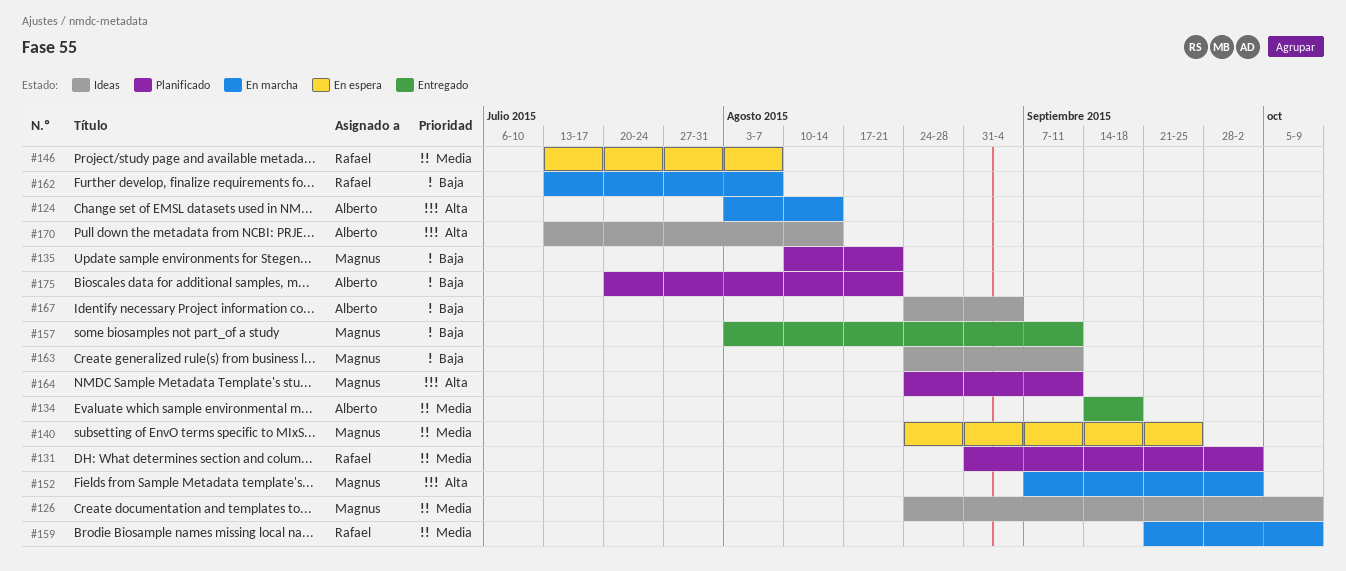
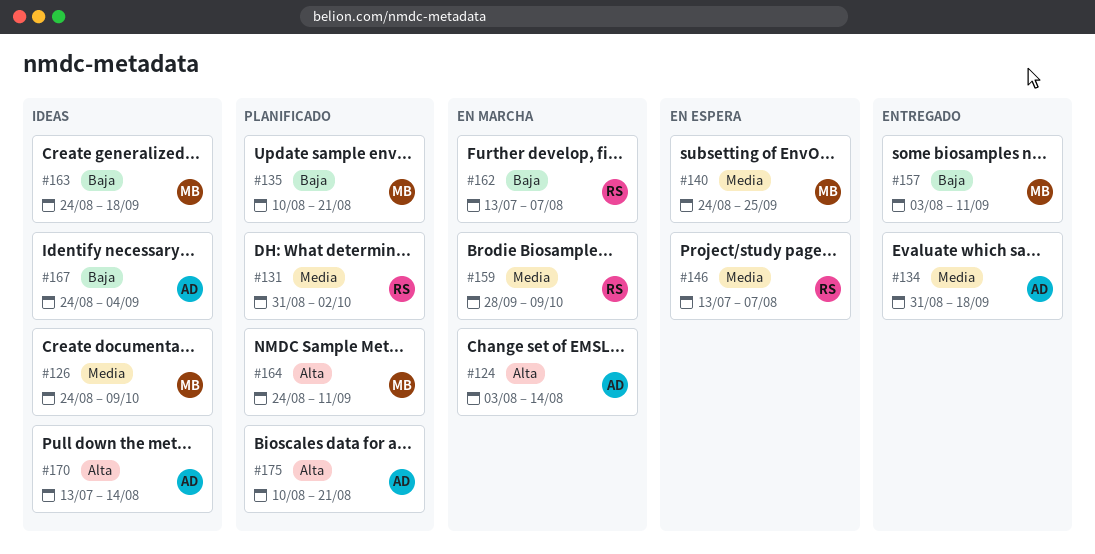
#134, start: Sep 14 -> Aug 31
#152: present -> none
#159, start: Sep 21 -> Sep 28
#163, due: Sep 11 -> Sep 18
#175, priority: Baja -> Alta
#175, start: Jul 20 -> Aug 10

